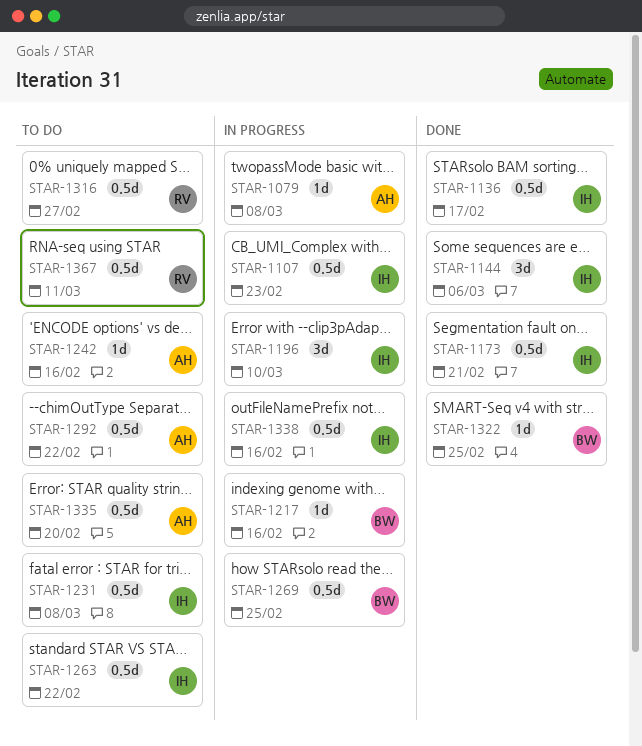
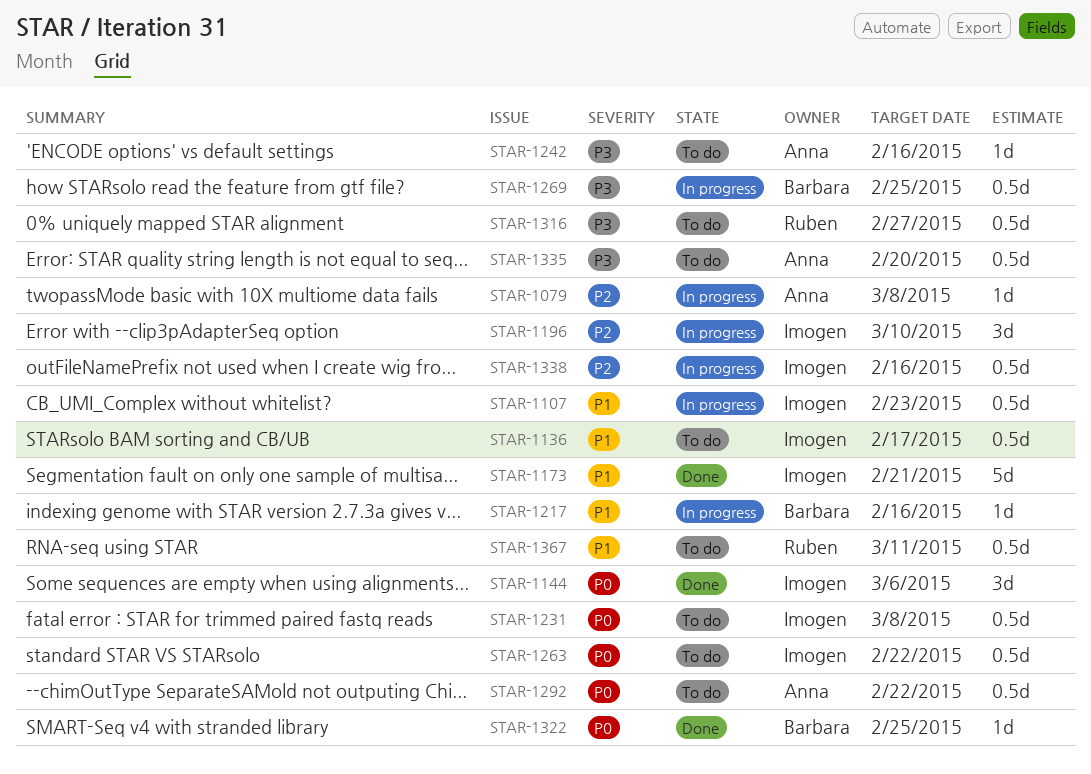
STAR-1136, status: Done -> To do
STAR-1173, estimate: 0.5d -> 5d

